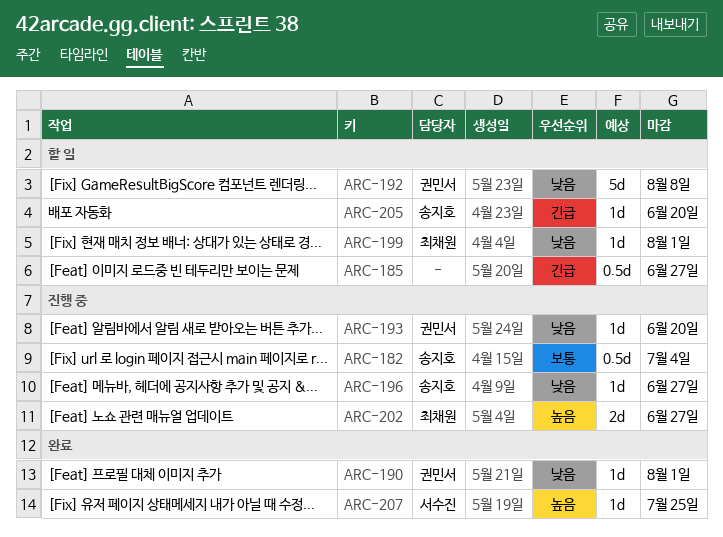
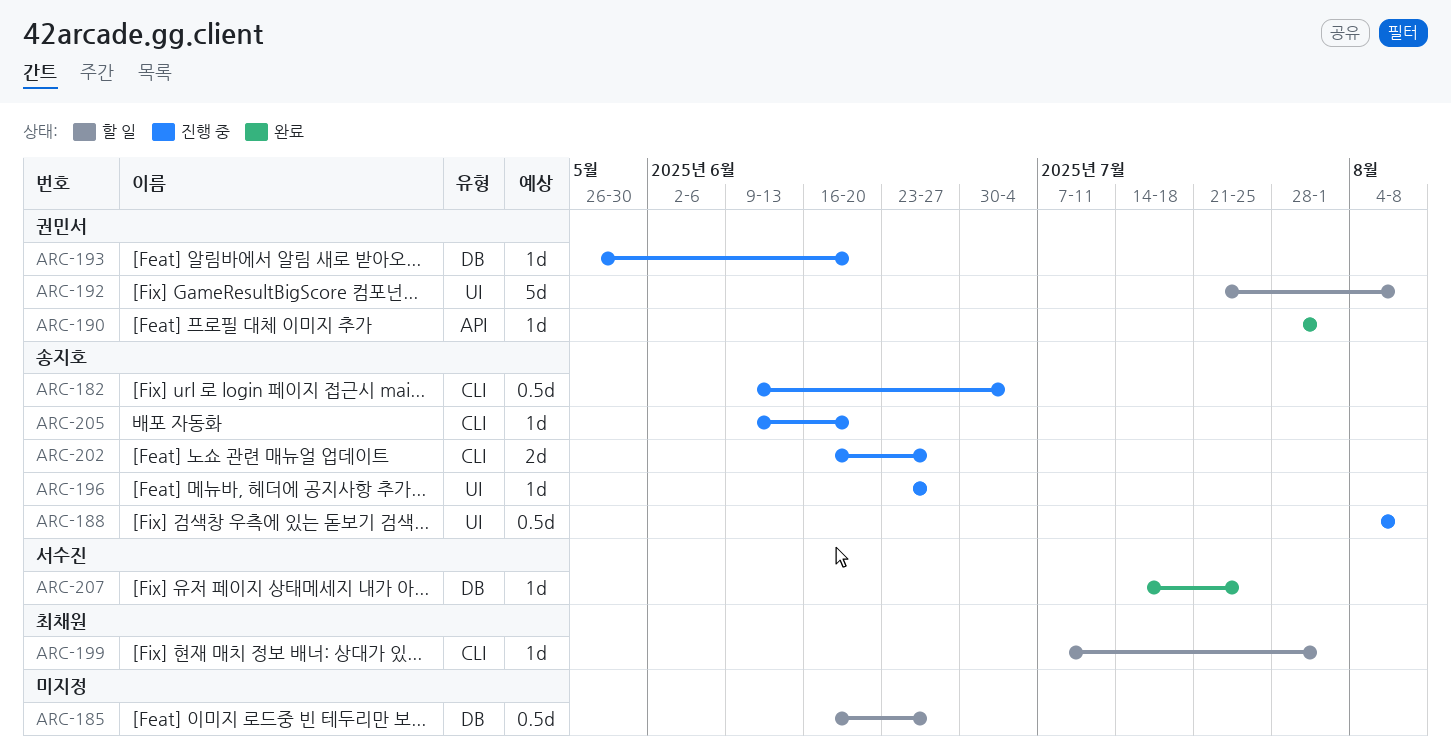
ARC-188: none -> present
ARC-202, owner: 최채원 -> 송지호
ARC-205, status: 할 일 -> 진행 중

